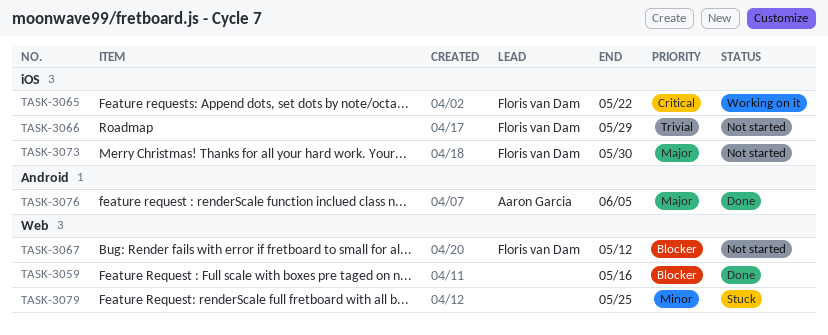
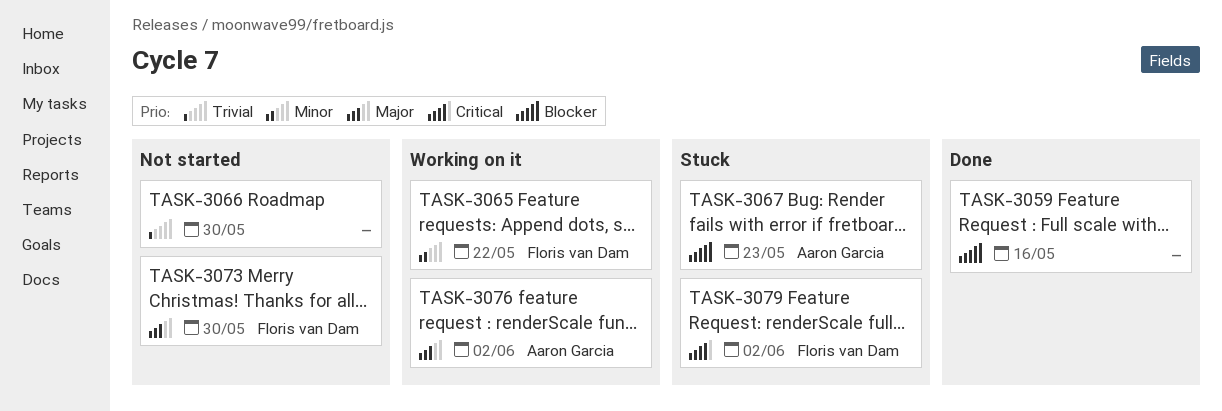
TASK-3065, priority: Critical -> Minor
TASK-3066, owner: Floris van Dam -> none
TASK-3066, due: May 29 -> May 30
TASK-3067, status: Not started -> Stuck
TASK-3067, owner: Floris van Dam -> Aaron Garcia
TASK-3067, due: May 12 -> May 23
TASK-3076, status: Done -> Working on it
TASK-3076, due: Jun 5 -> Jun 2
TASK-3079, owner: none -> Floris van Dam
TASK-3079, priority: Minor -> Critical
TASK-3079, due: May 25 -> Jun 2

